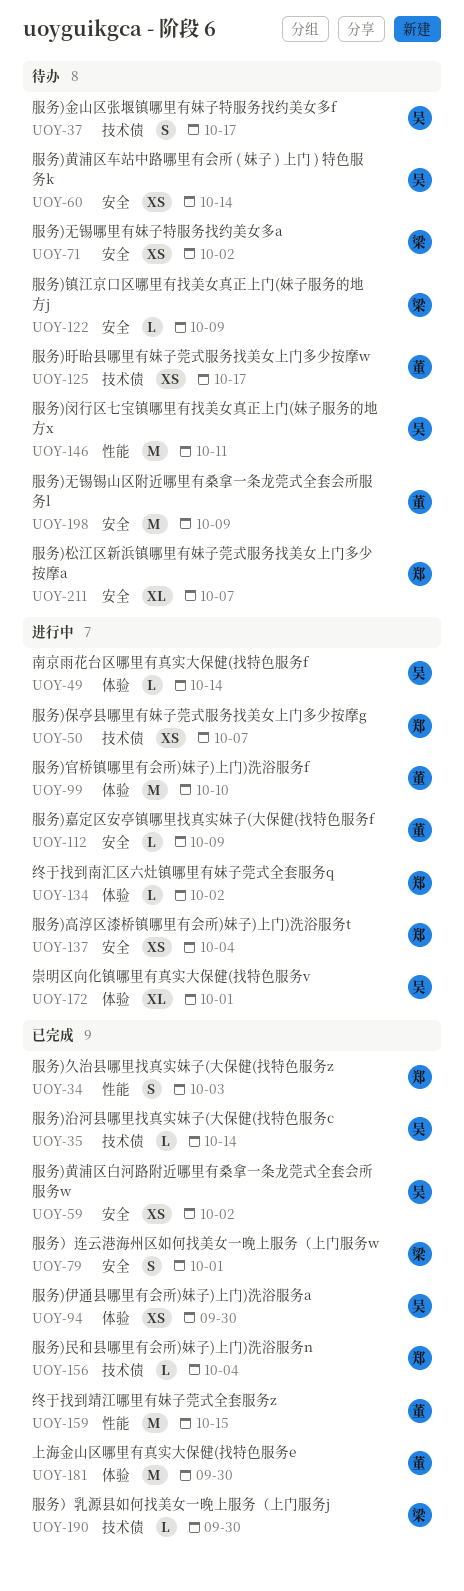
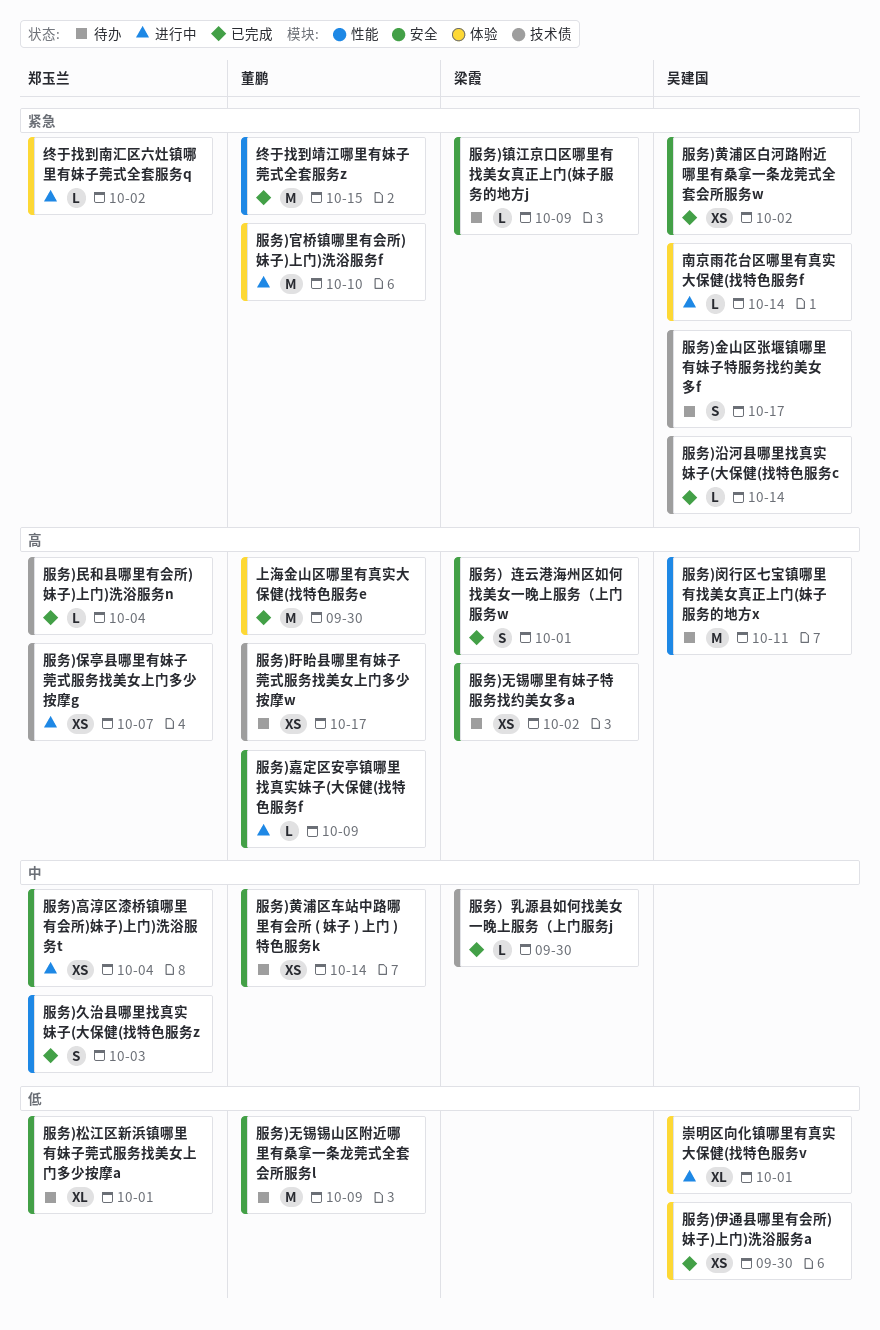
服务)松江区新浜镇哪里有妹子莞式服务找美女上门多少按摩a, due: Oct 7 -> Oct 1
服务)黄浦区车站中路哪里有会所 ( 妹子 ) 上门 ) 特色服务k, owner: 吴建国 -> 董鹏

